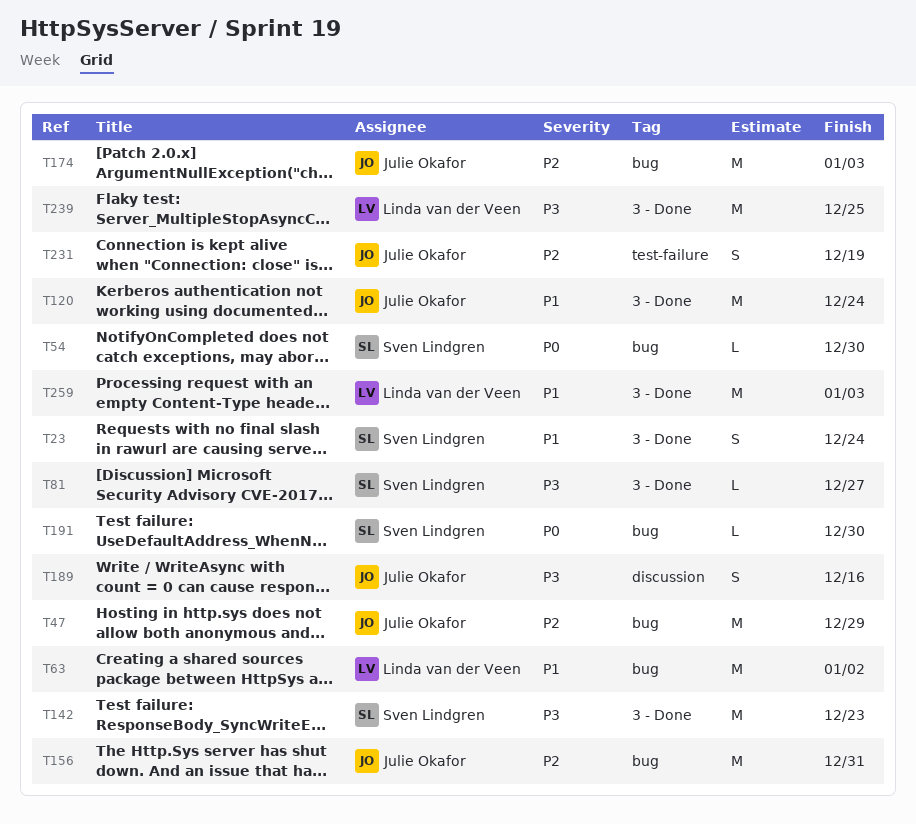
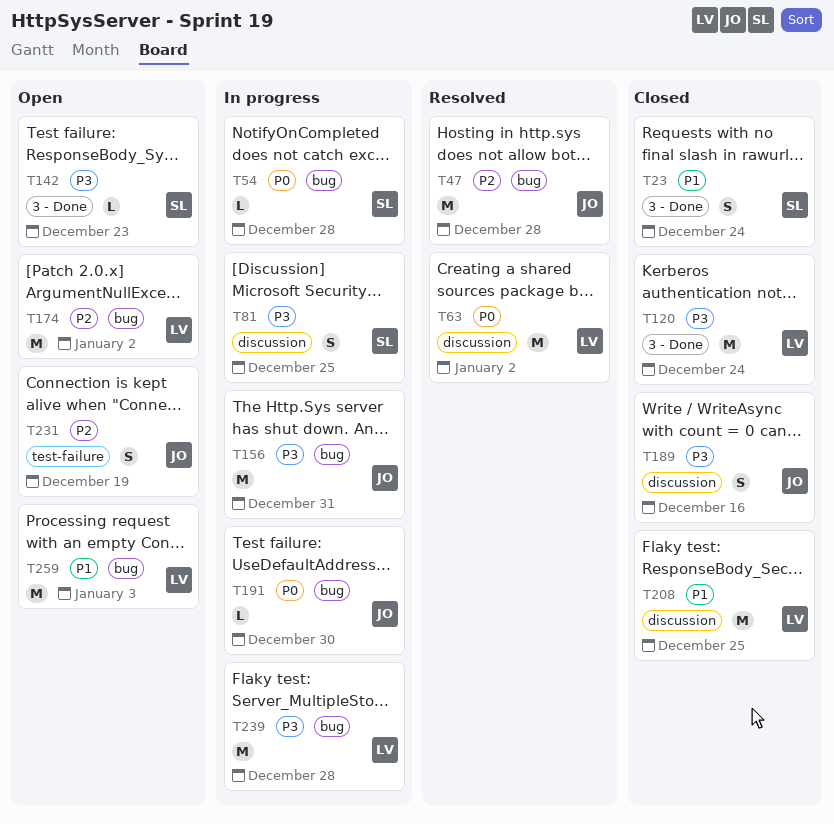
T47, due: Dec 29 -> Dec 28
T54, due: Dec 30 -> Dec 28
T63, priority: P1 -> P0
T63, label: bug -> discussion
T81, label: 3 - Done -> discussion
T81, estimate: L -> S
T81, due: Dec 27 -> Dec 25
T120, owner: Julie Okafor -> Linda van der Veen
T120, priority: P1 -> P3
T142, estimate: M -> L
T156, priority: P2 -> P3
T174, owner: Julie Okafor -> Linda van der Veen
T174, due: Jan 3 -> Jan 2
T191, owner: Sven Lindgren -> Julie Okafor
T208: none -> present
T239, label: 3 - Done -> bug
T239, due: Dec 25 -> Dec 28
T259, label: 3 - Done -> bug

